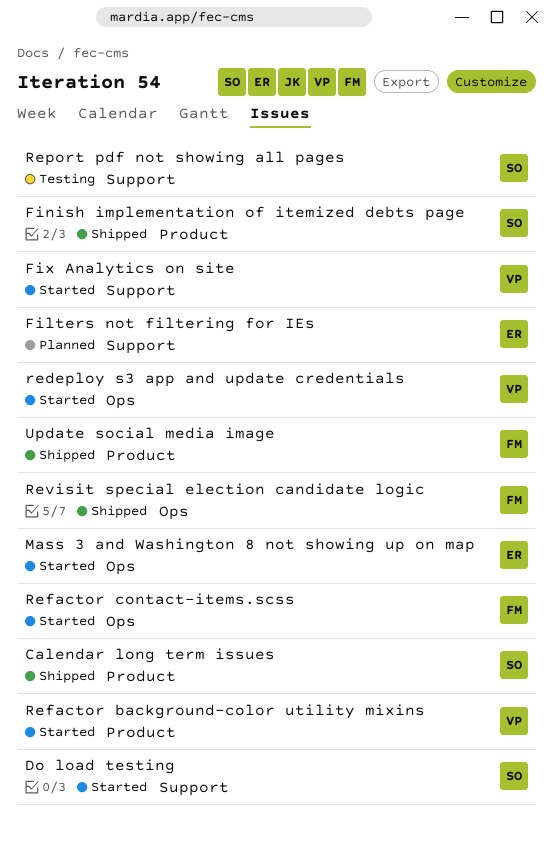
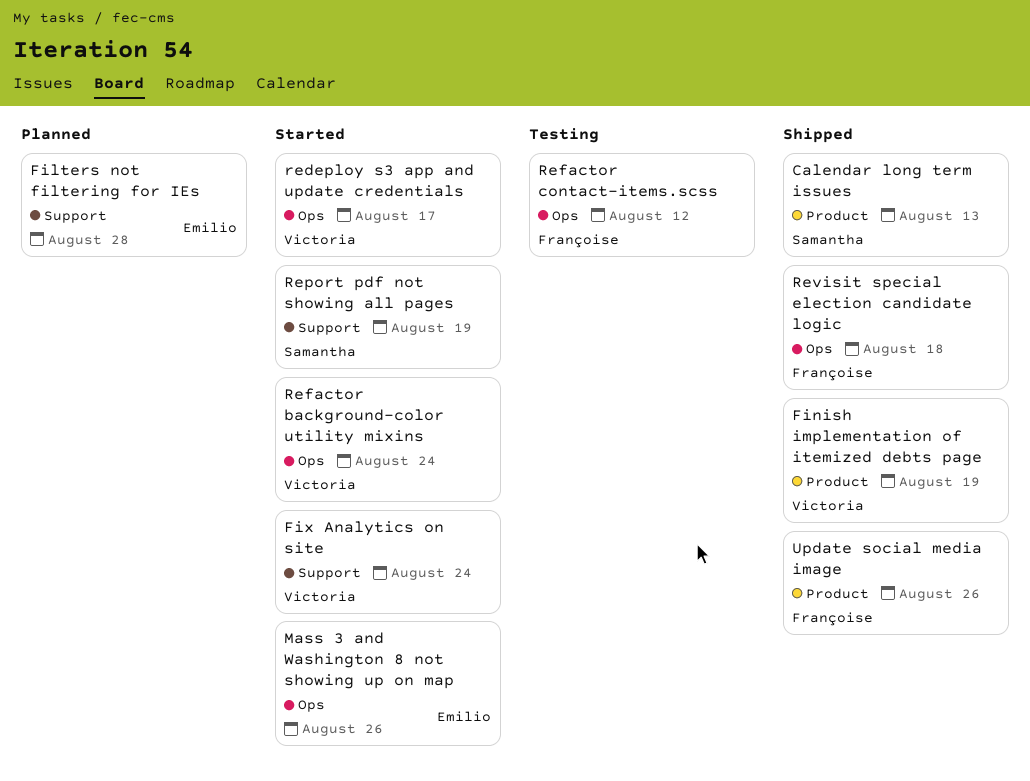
Do load testing: present -> none
Finish implementation of itemized debts page, owner: Samantha -> Victoria
Refactor background-color utility mixins, label: Product -> Ops
Refactor contact-items.scss, status: Started -> Testing
Report pdf not showing all pages, status: Testing -> Started

